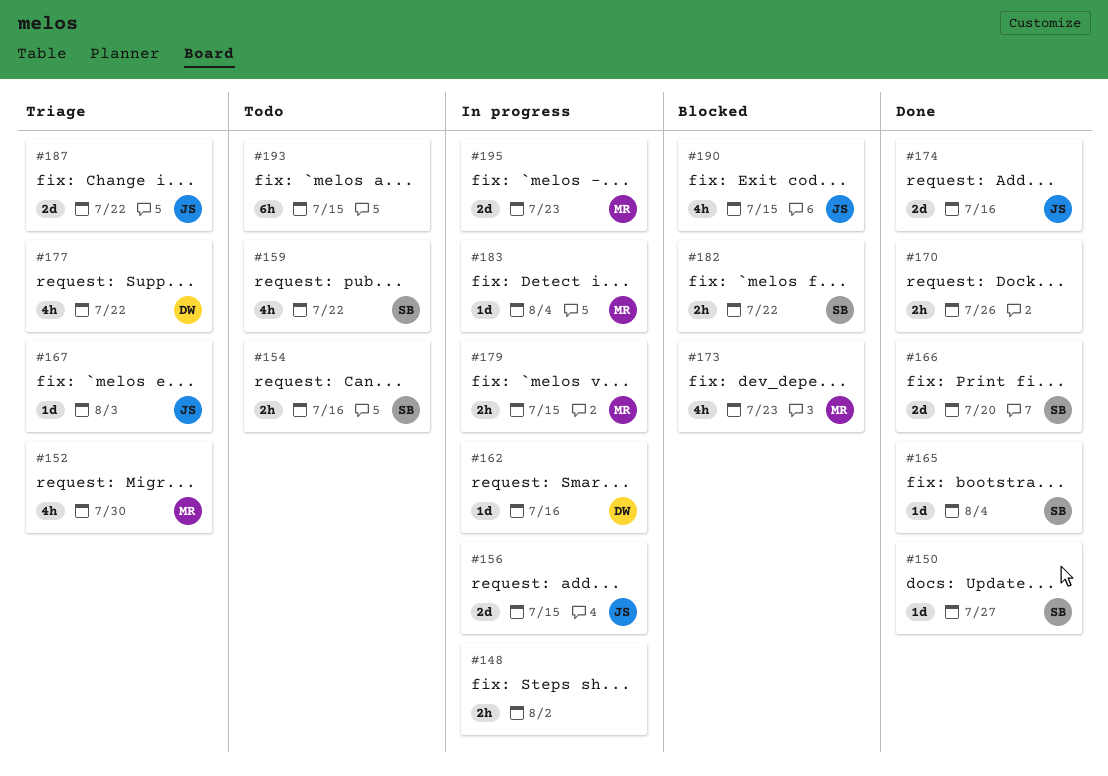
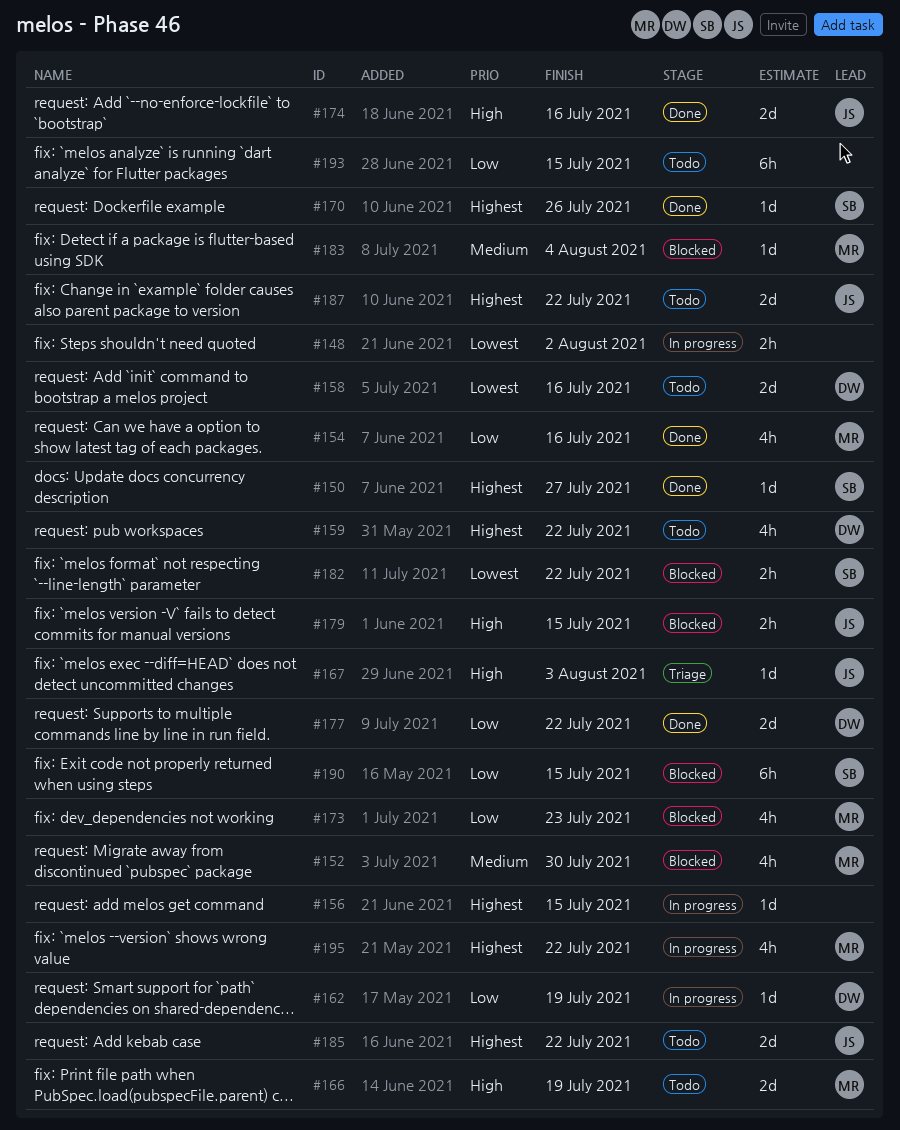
#152, status: Triage -> Blocked
#154, status: Todo -> Done
#154, owner: SB -> MR
#154, estimate: 2h -> 4h
#156, owner: JS -> none
#156, estimate: 2d -> 1d
#158: none -> present
#159, owner: SB -> DW
#162, due: Jul 16 -> Jul 19
#165: present -> none
#166, status: Done -> Todo
#166, owner: SB -> MR
#166, due: Jul 20 -> Jul 19
#170, owner: none -> SB
#170, estimate: 2h -> 1d
#177, status: Triage -> Done
#177, estimate: 4h -> 2d
#179, status: In progress -> Blocked
#179, owner: MR -> JS
#183, status: In progress -> Blocked
#185: none -> present
#187, status: Triage -> Todo
#190, owner: JS -> SB
#190, estimate: 4h -> 6h
#195, estimate: 2d -> 4h
#195, due: Jul 23 -> Jul 22

